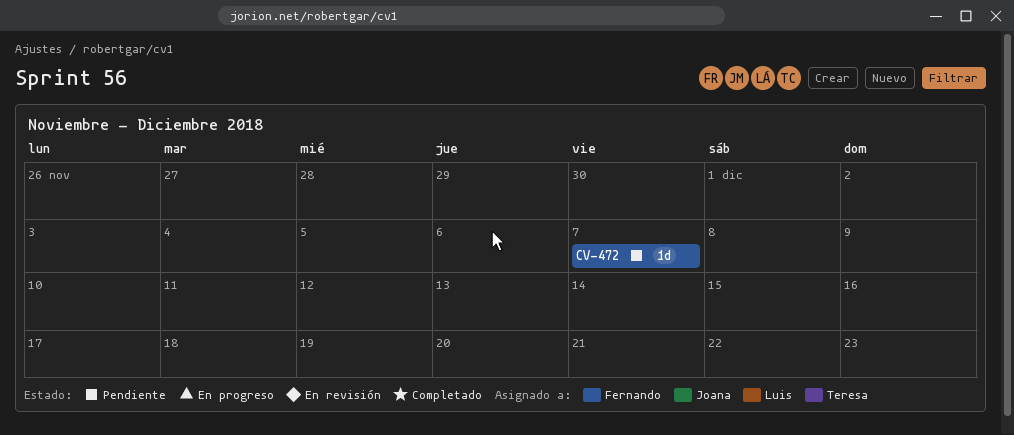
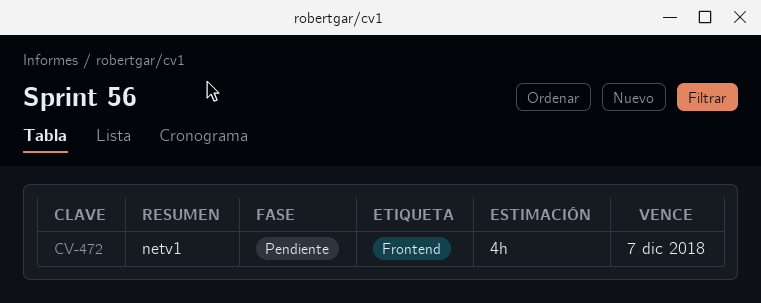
CV-472, estimate: 1d -> 4h

